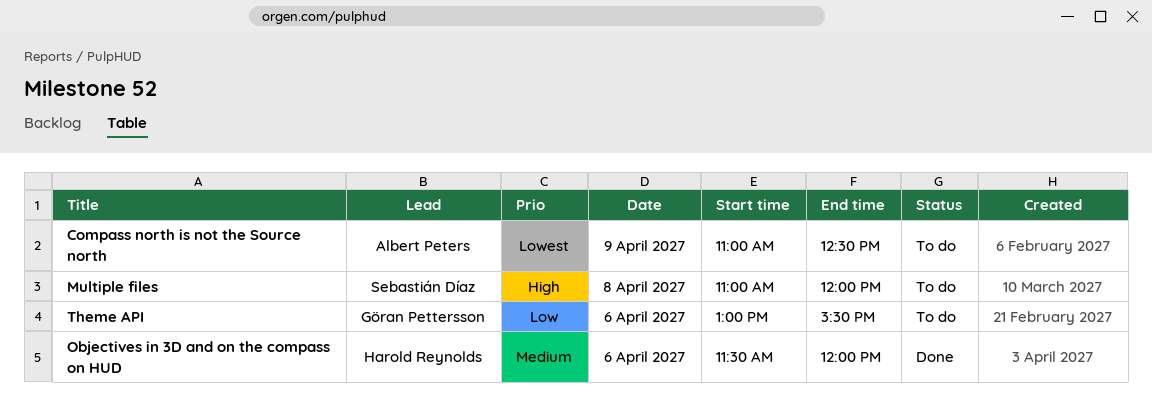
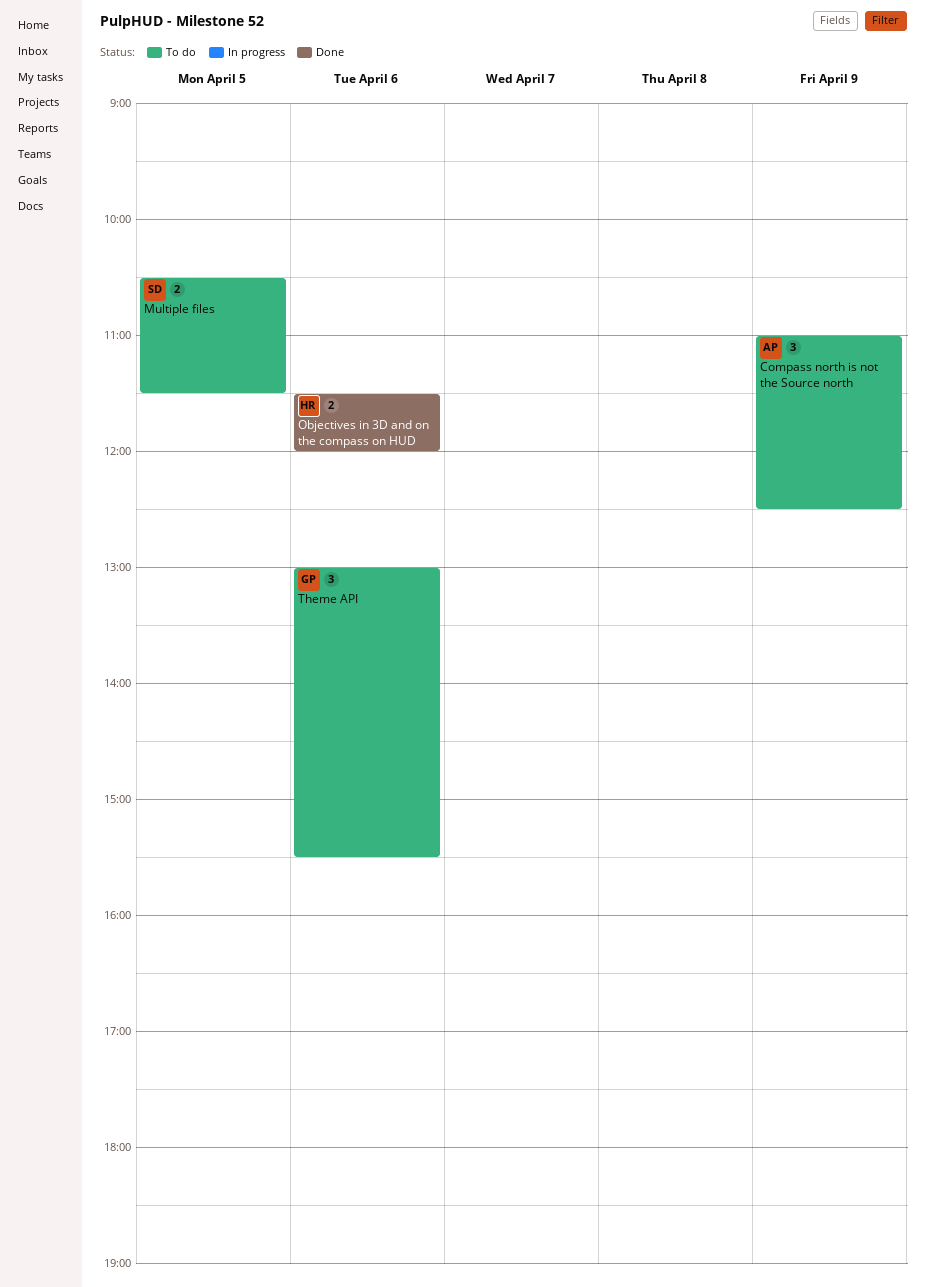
Multiple files, day: Apr 8 -> Apr 5
Multiple files, begins: 11:00 -> 10:30
Multiple files, ends: 12:00 -> 11:30

